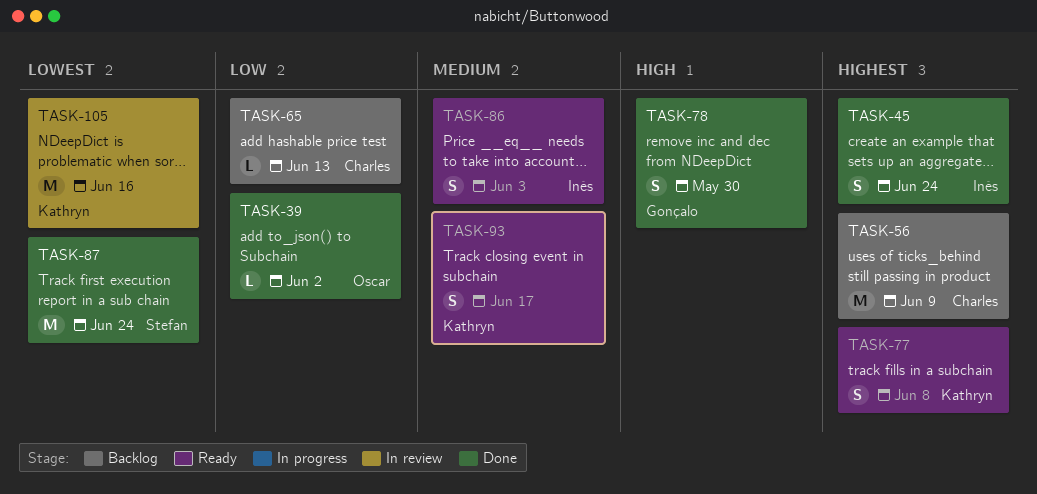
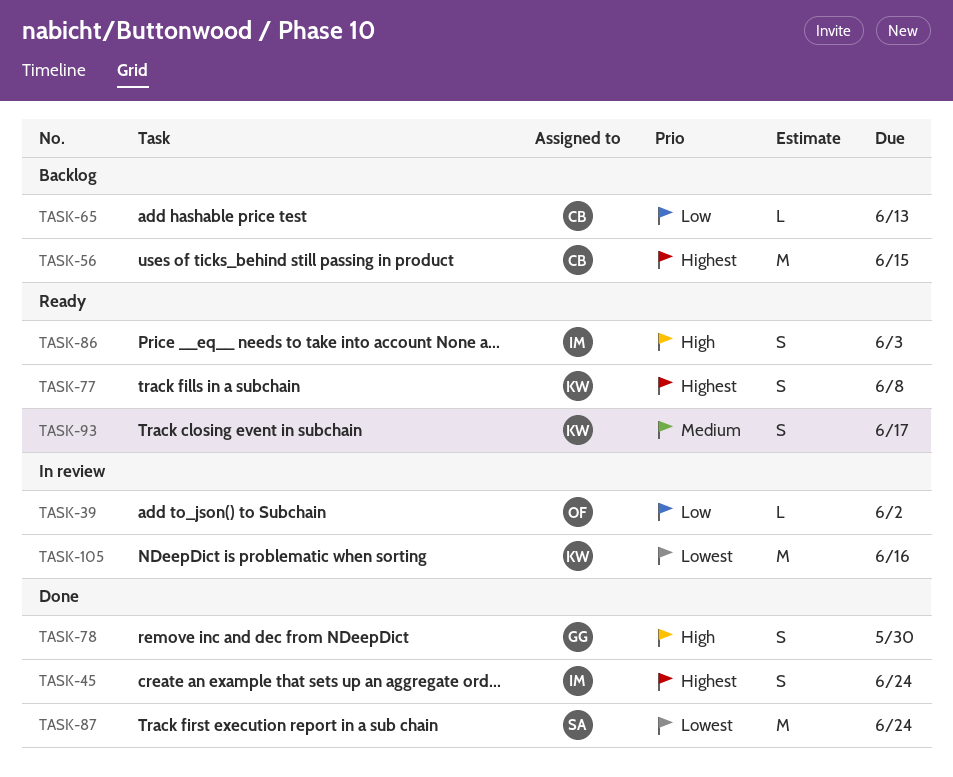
TASK-39, status: Done -> In review
TASK-56, due: Jun 9 -> Jun 15
TASK-86, priority: Medium -> High

